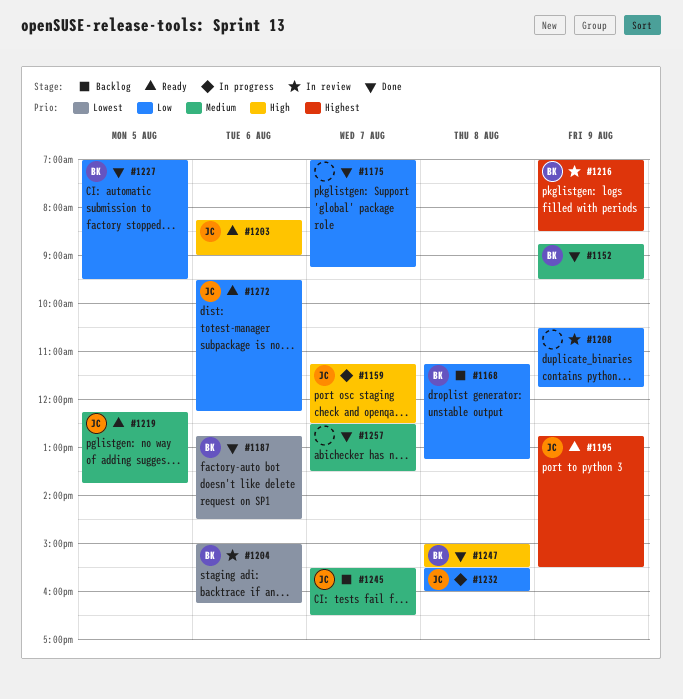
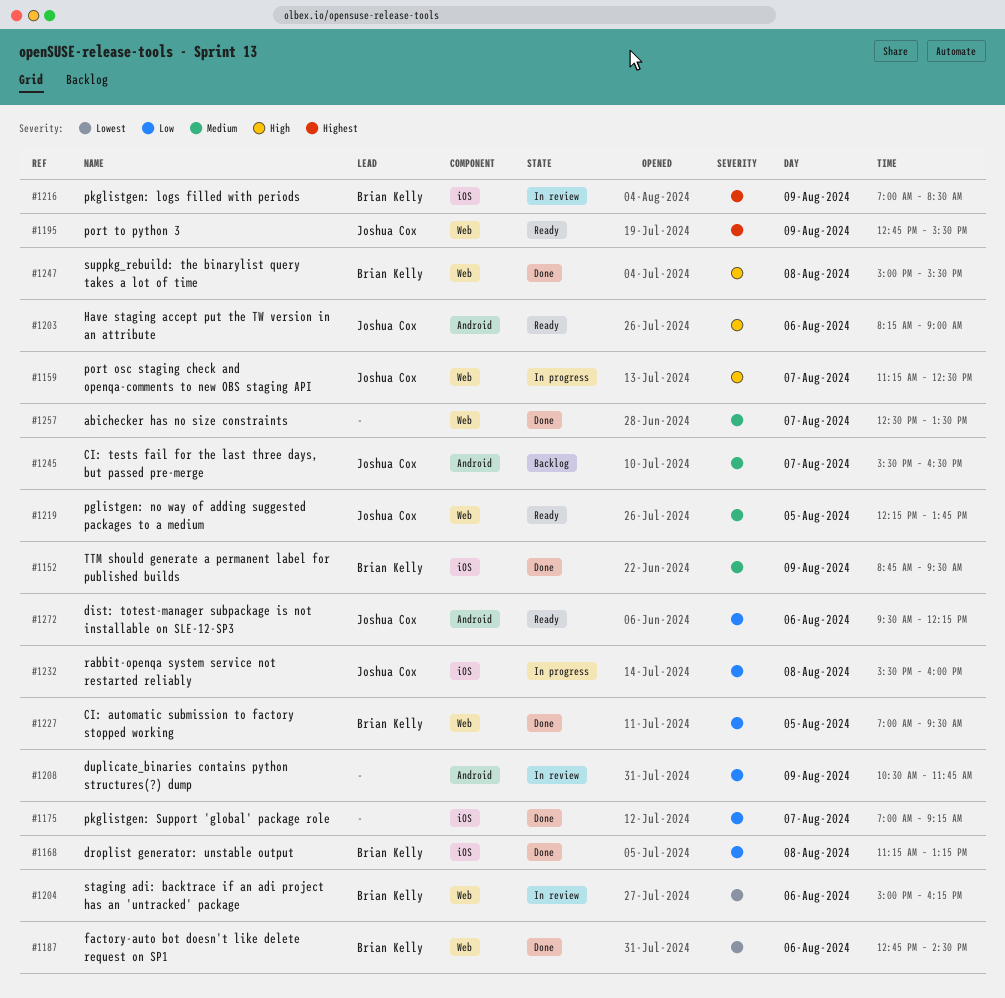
#1168, status: Backlog -> Done

